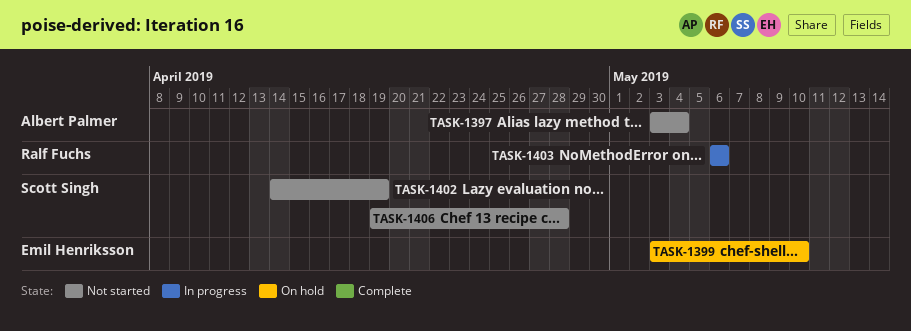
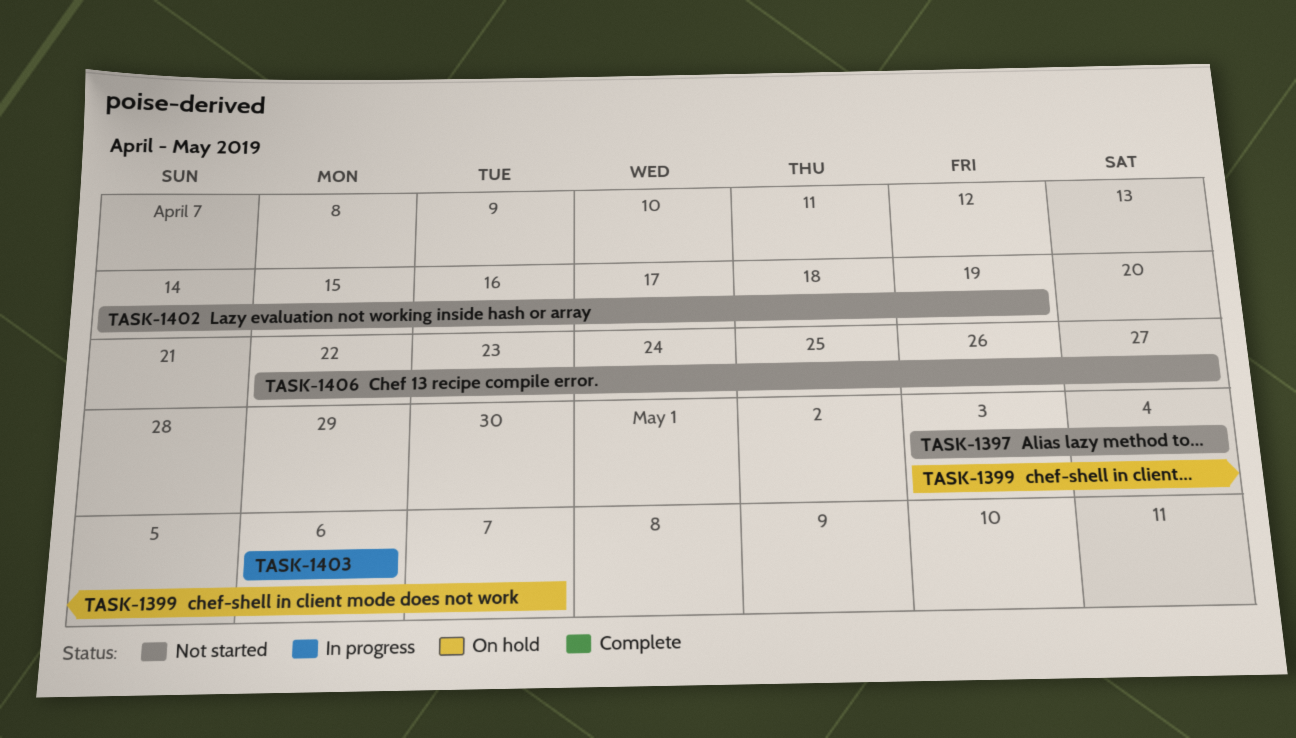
TASK-1399, due: May 10 -> May 7
TASK-1406, start: Apr 19 -> Apr 22
TASK-1406, due: Apr 28 -> Apr 27

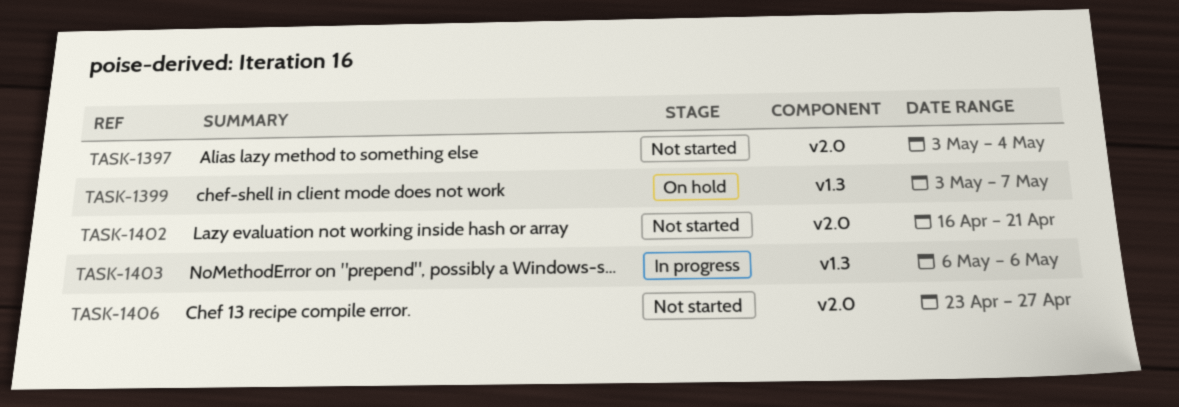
TASK-1402, start: Apr 14 -> Apr 16
TASK-1402, due: Apr 19 -> Apr 21
TASK-1406, start: Apr 22 -> Apr 23

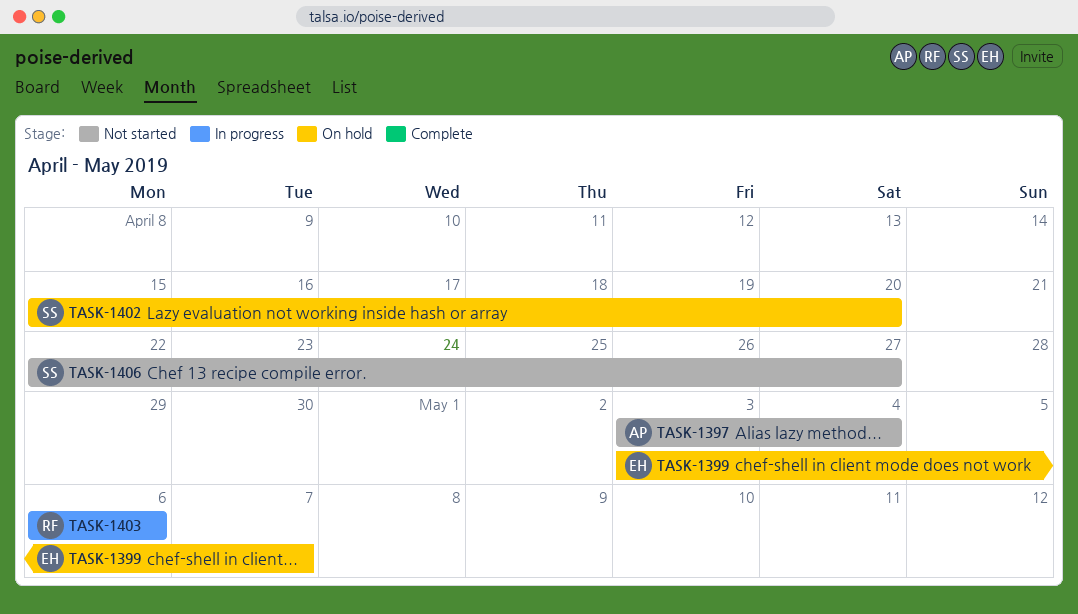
TASK-1402, status: Not started -> On hold
TASK-1402, start: Apr 16 -> Apr 15
TASK-1402, due: Apr 21 -> Apr 20
TASK-1406, start: Apr 23 -> Apr 22

